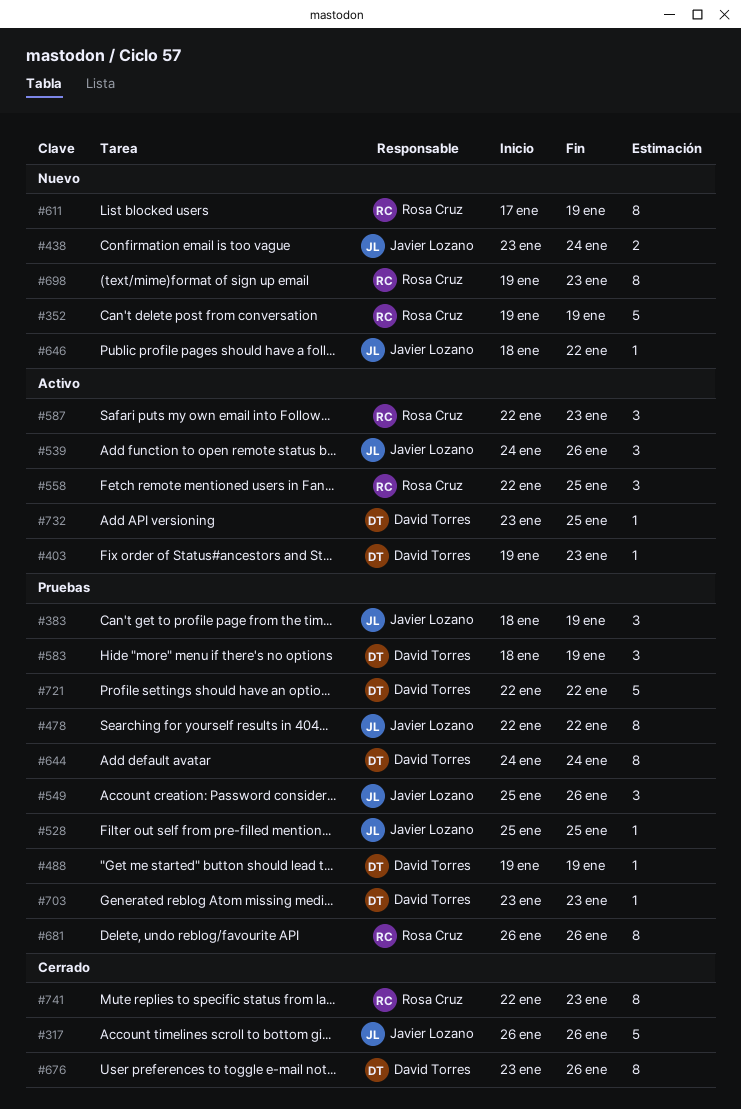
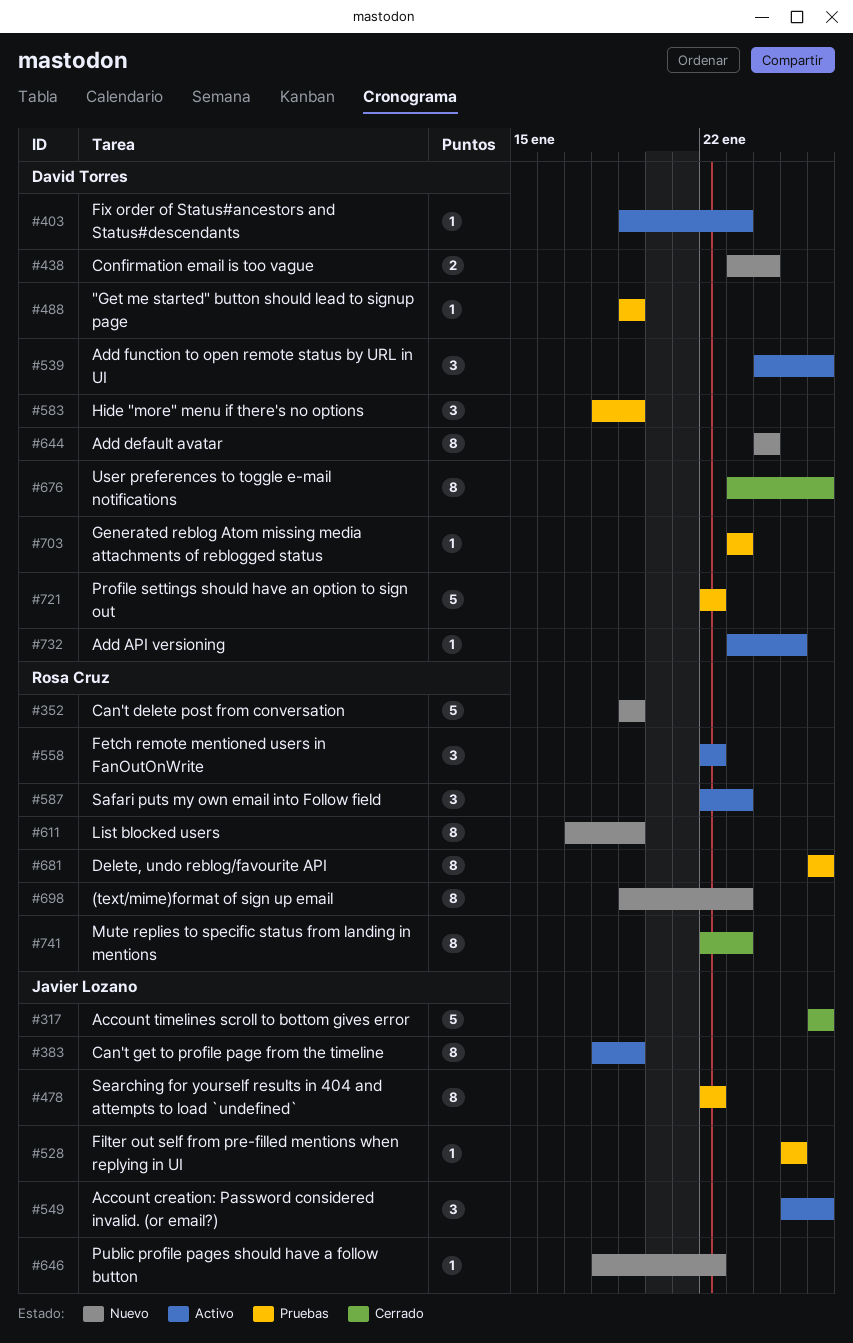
#383, status: Pruebas -> Activo
#383, estimate: 3 -> 8
#438, owner: Javier Lozano -> David Torres
#539, owner: Javier Lozano -> David Torres
#549, status: Pruebas -> Activo
#558, due: Jan 25 -> Jan 22
#644, status: Pruebas -> Nuevo

